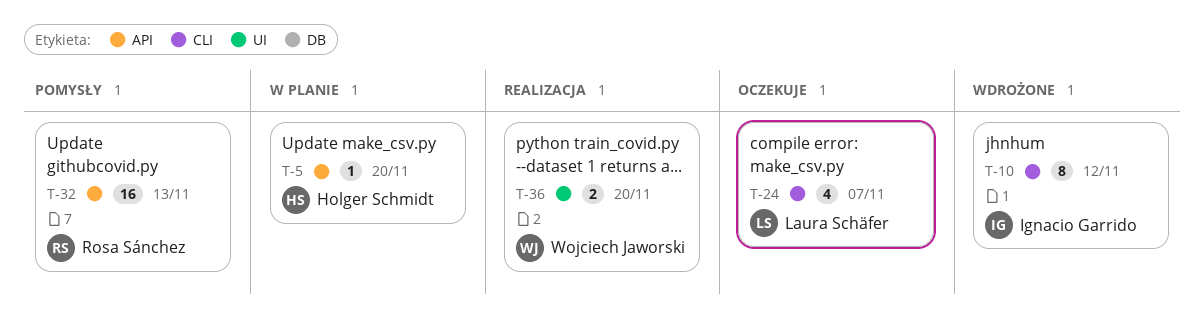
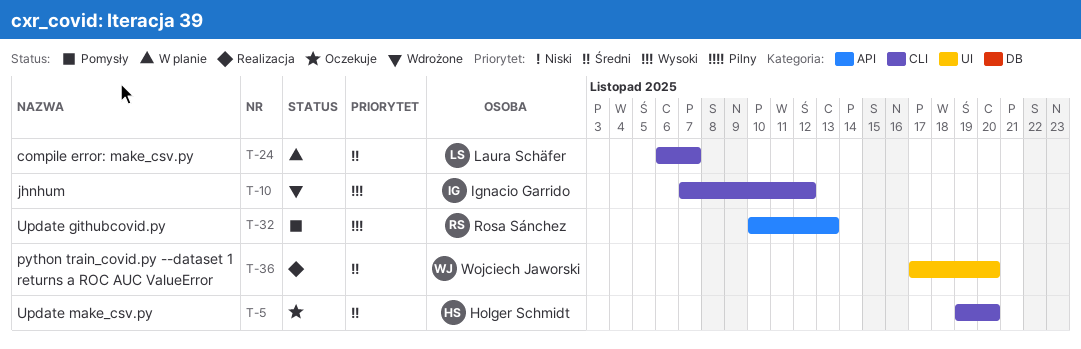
T-5, status: W planie -> Oczekuje
T-5, label: API -> CLI
T-24, status: Oczekuje -> W planie

